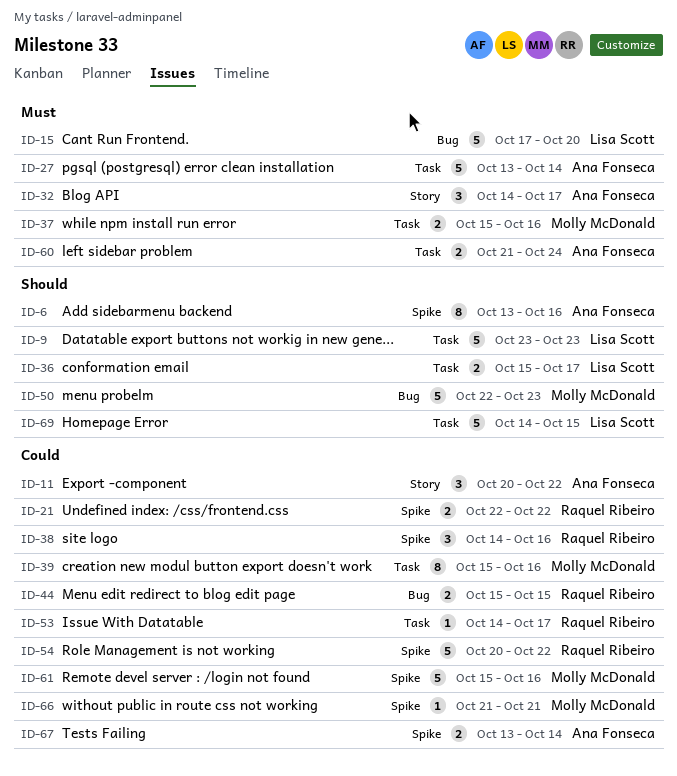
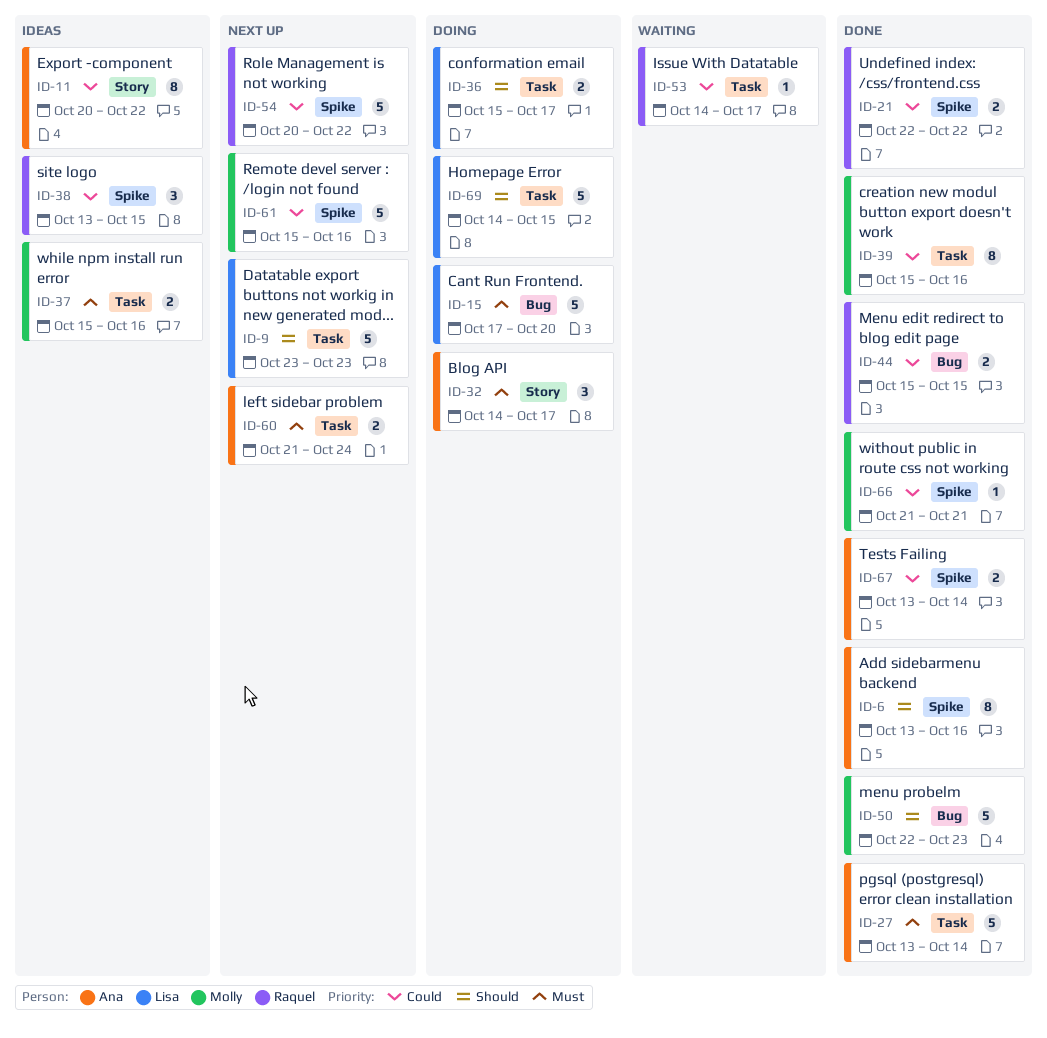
ID-11, estimate: 3 -> 8
ID-38, start: Oct 14 -> Oct 13
ID-38, due: Oct 16 -> Oct 15

